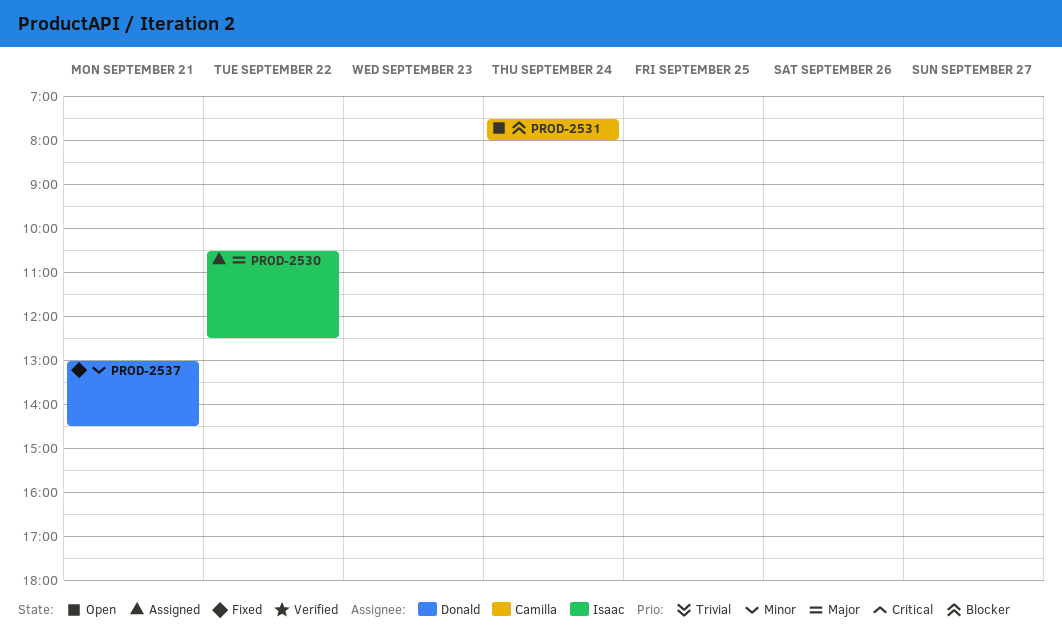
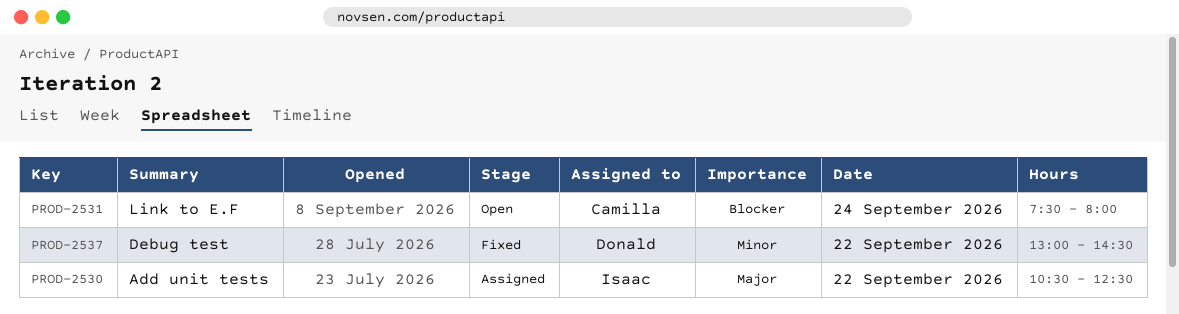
PROD-2537, day: Sep 21 -> Sep 22

